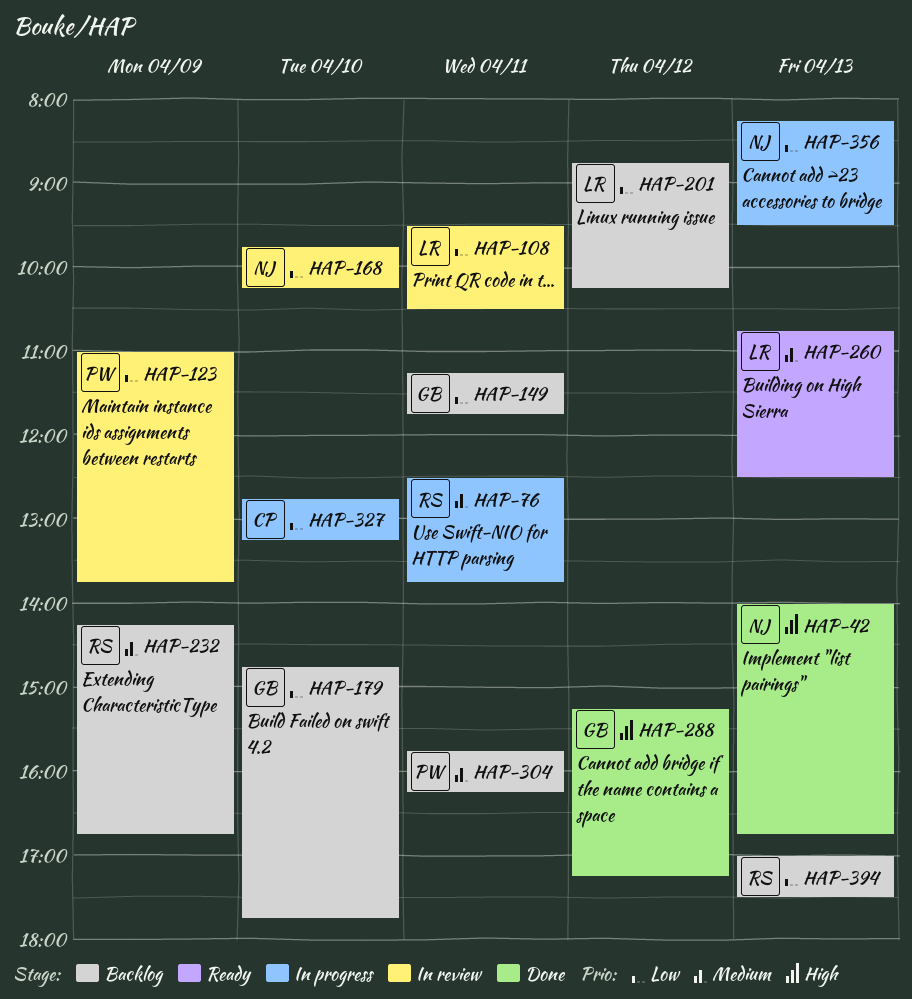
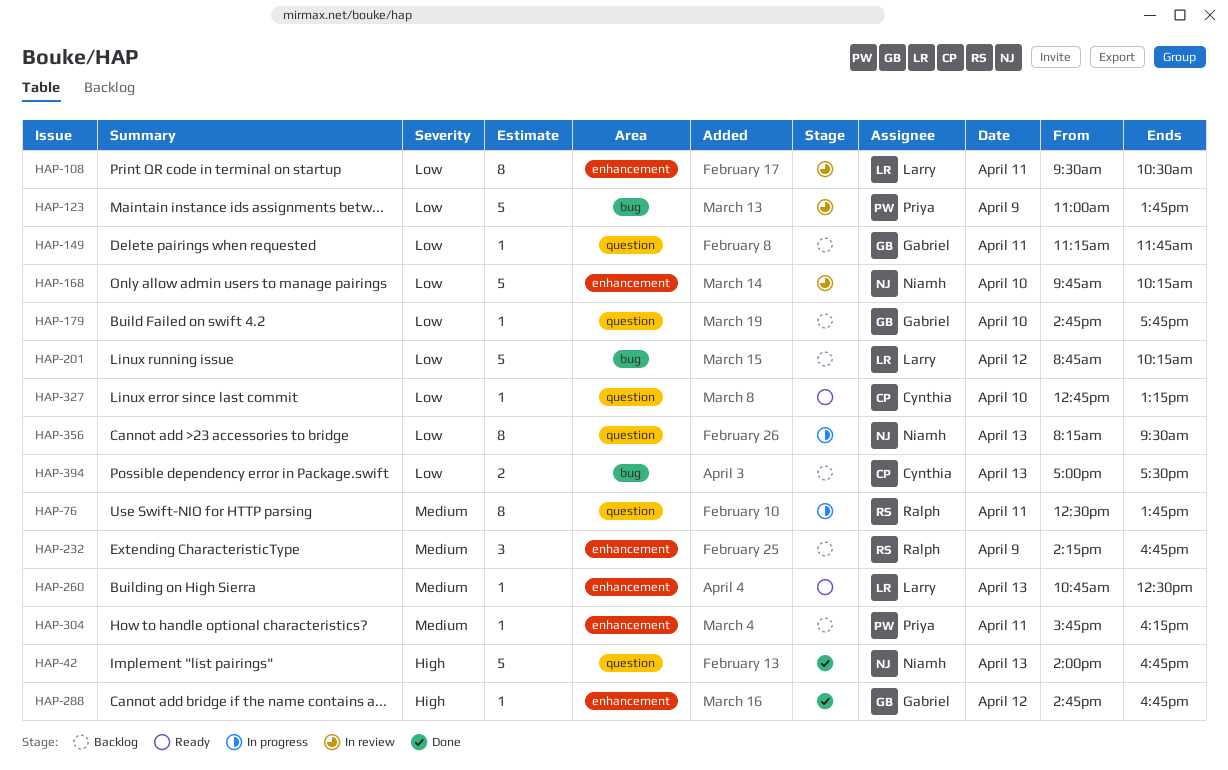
HAP-288, begins: 15:15 -> 14:45
HAP-288, ends: 17:15 -> 16:45
HAP-327, status: In progress -> Ready
HAP-394, owner: Ralph -> Cynthia

